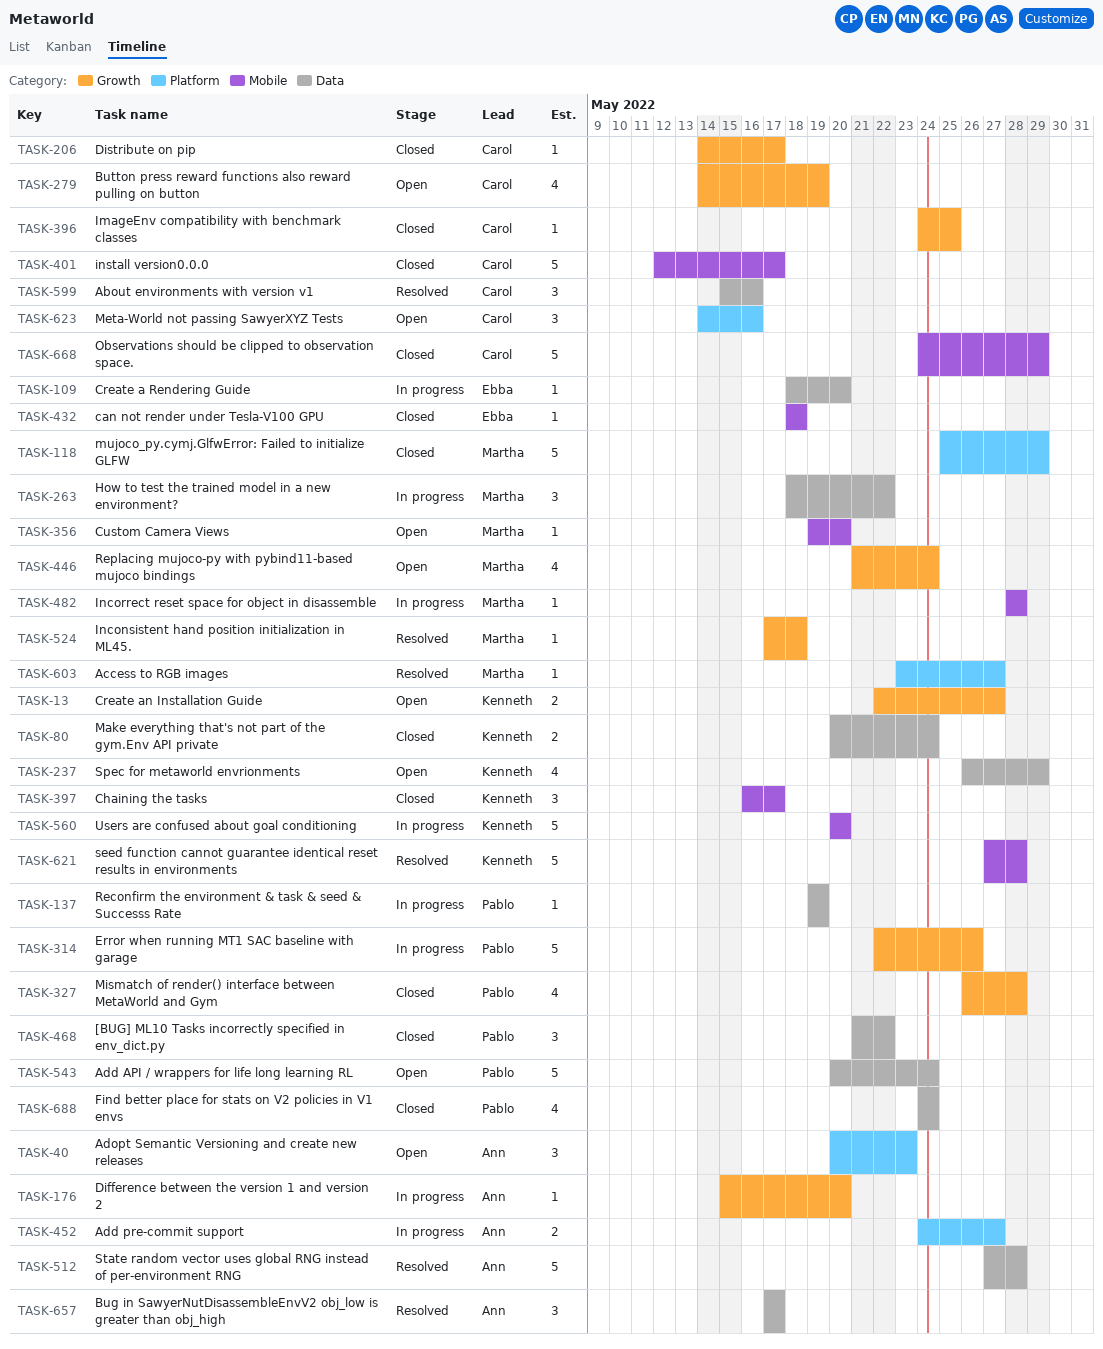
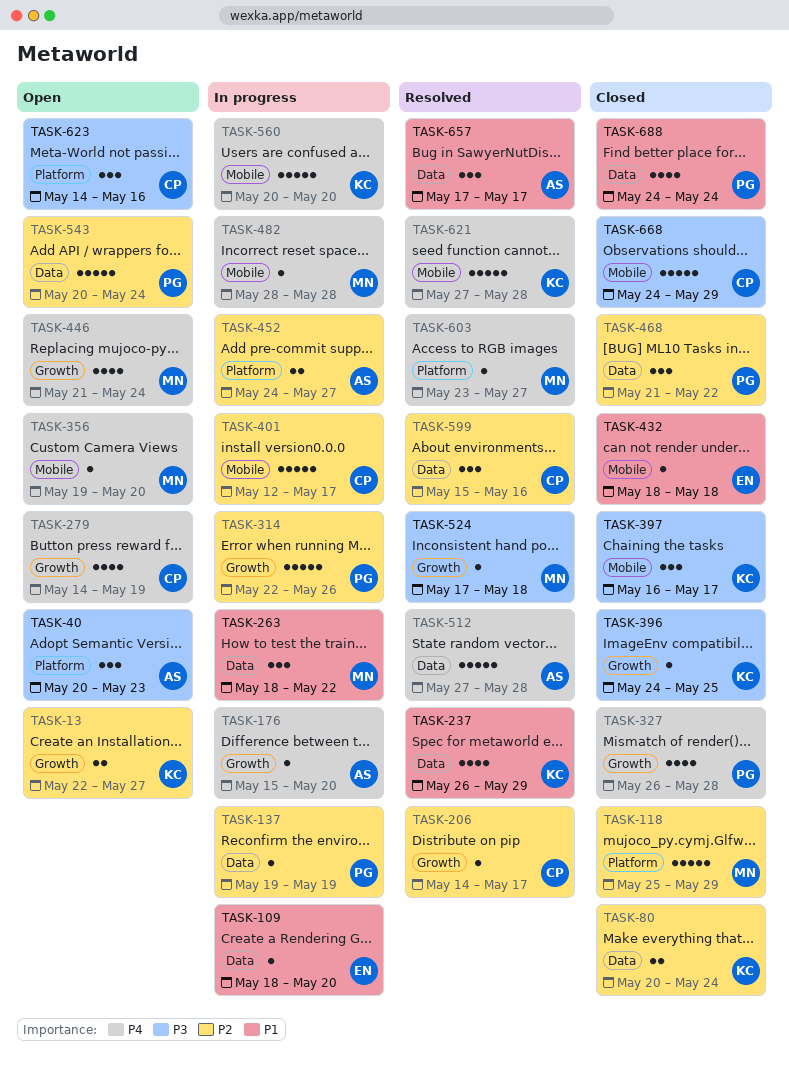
TASK-206, status: Closed -> Resolved
TASK-237, status: Open -> Resolved
TASK-396, owner: Carol -> Kenneth
TASK-401, status: Closed -> In progress

